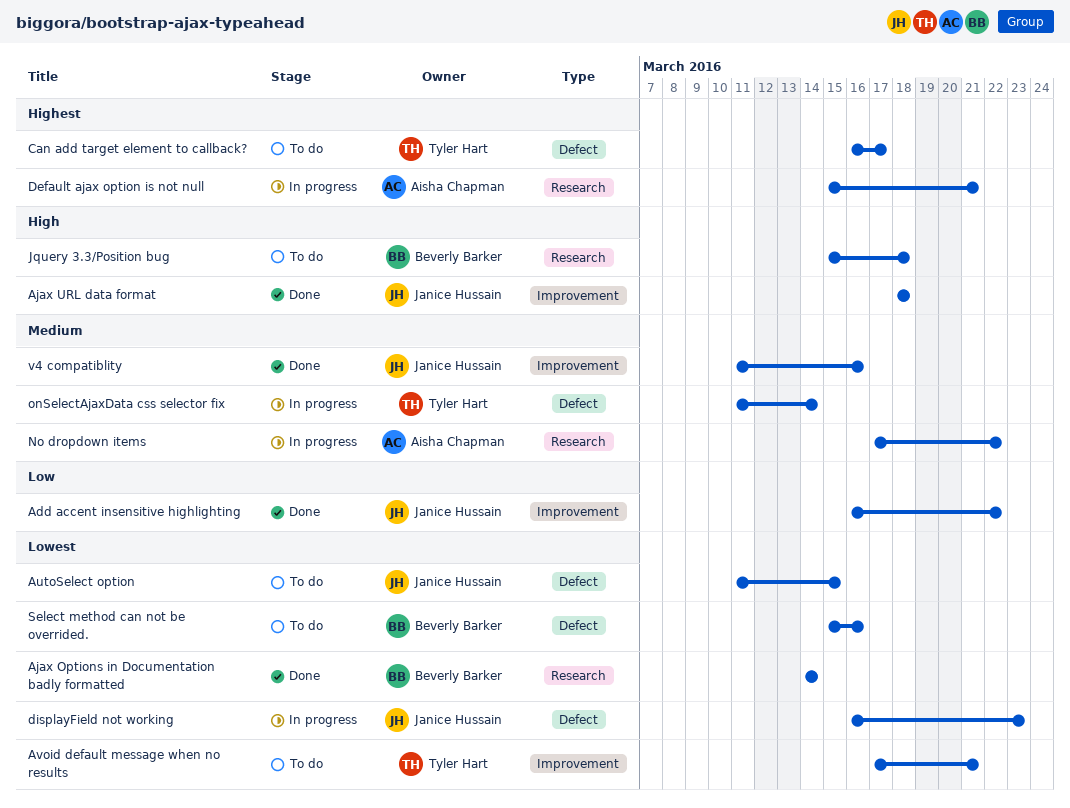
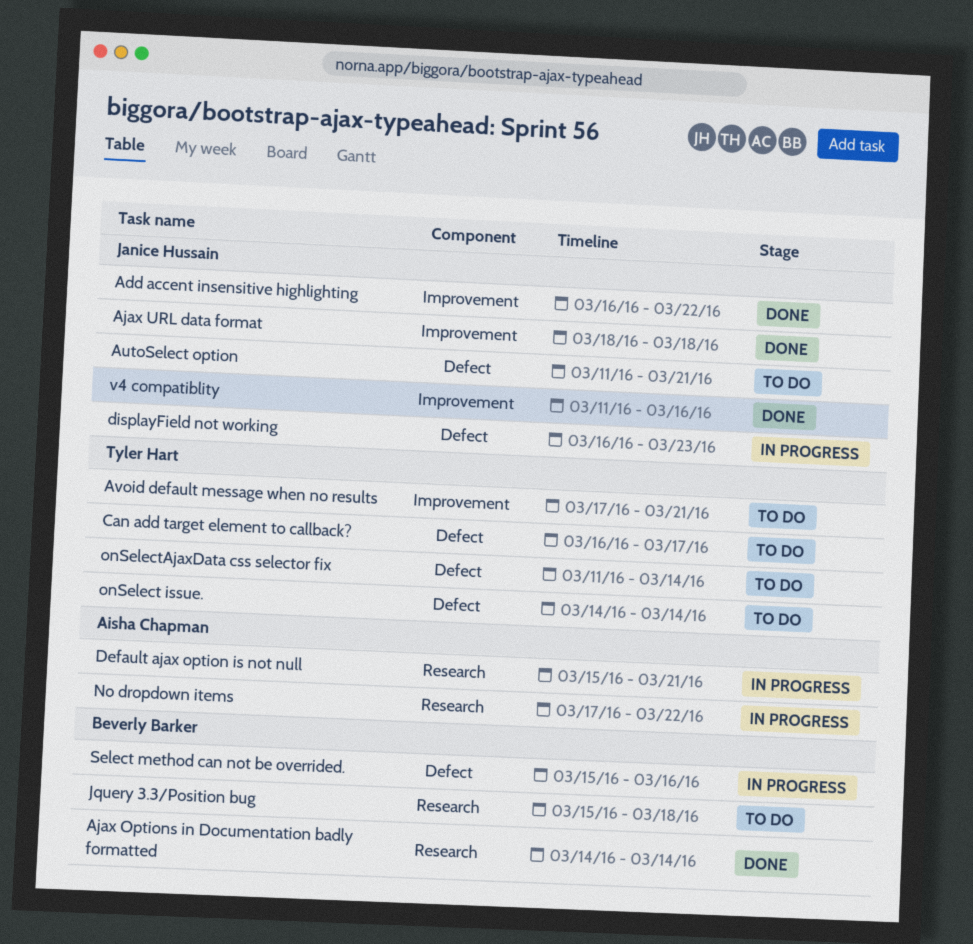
AutoSelect option, due: Mar 15 -> Mar 21
onSelect issue.: none -> present
onSelectAjaxData css selector fix, status: In progress -> To do
Select method can not be overrided., status: To do -> In progress

